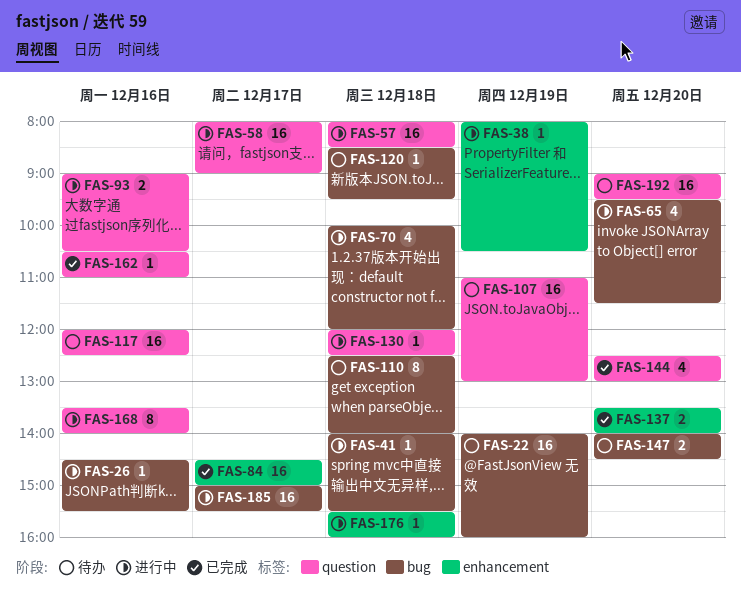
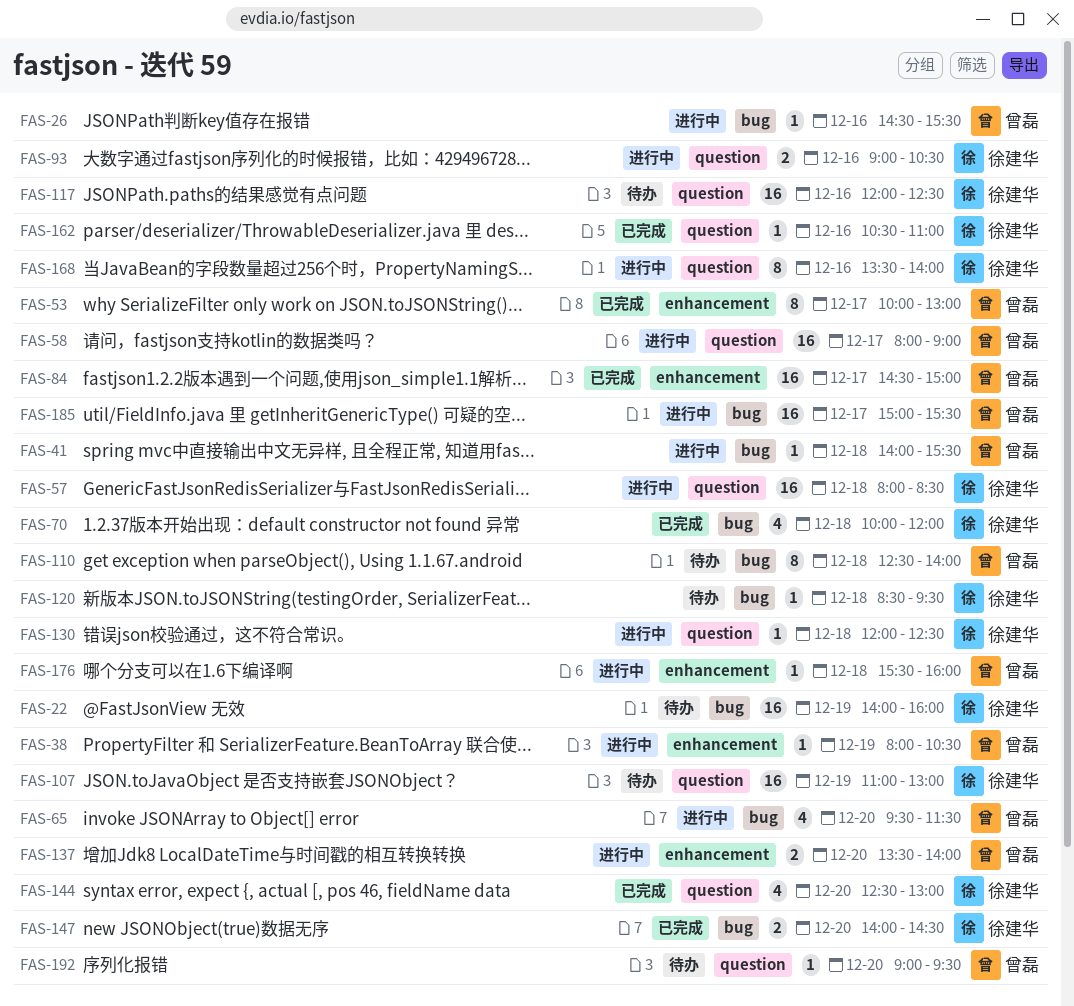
FAS-53: none -> present
FAS-70, status: 进行中 -> 已完成
FAS-137, status: 已完成 -> 进行中
FAS-147, status: 待办 -> 已完成
FAS-192, estimate: 16 -> 1

